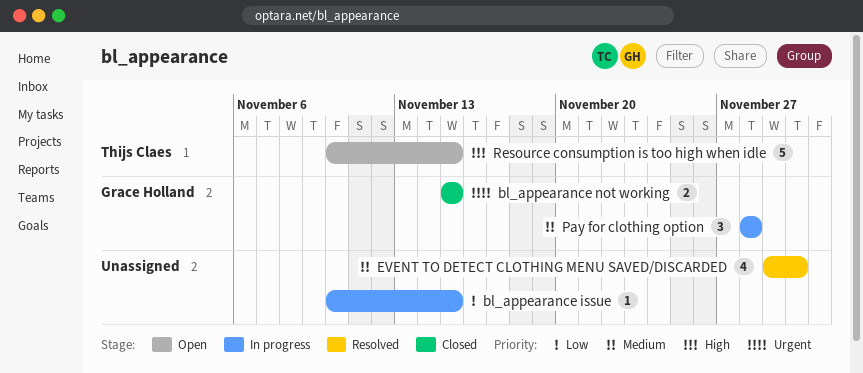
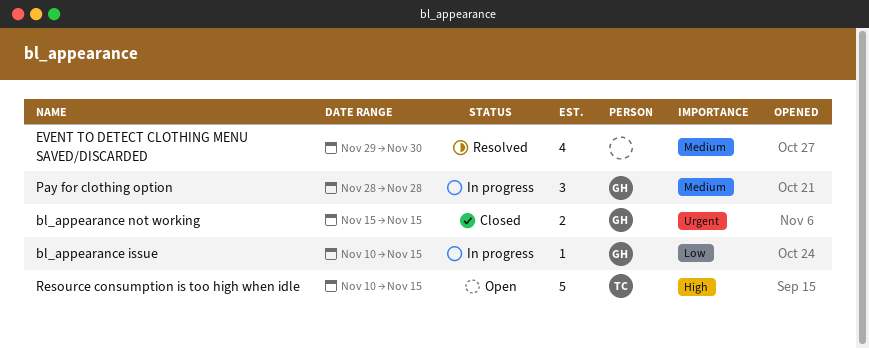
bl_appearance issue, owner: none -> Grace Holland

